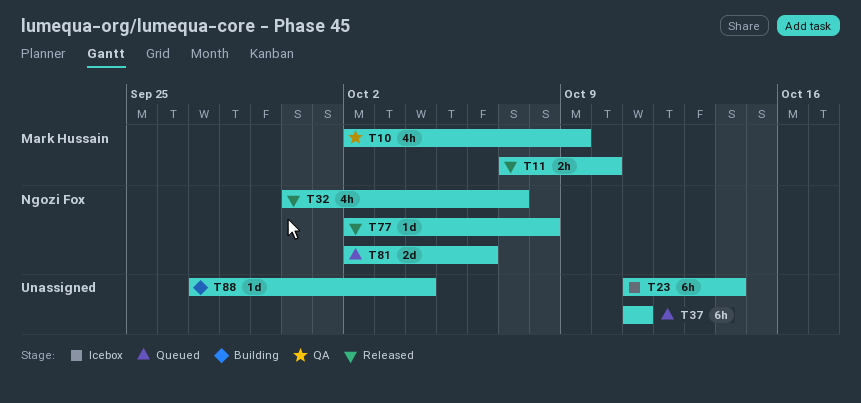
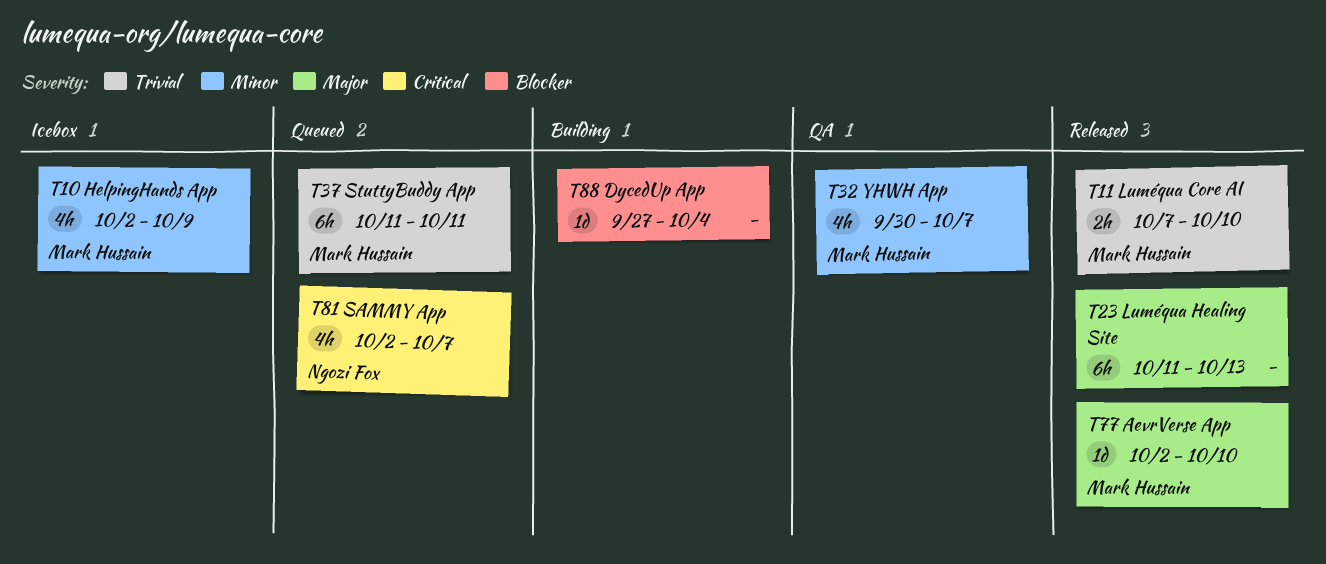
T10, status: QA -> Icebox
T23, status: Icebox -> Released
T23, due: Oct 14 -> Oct 13
T32, status: Released -> QA
T32, owner: Ngozi Fox -> Mark Hussain
T37, owner: none -> Mark Hussain
T77, owner: Ngozi Fox -> Mark Hussain
T77, due: Oct 8 -> Oct 10
T81, estimate: 2d -> 4h
T81, due: Oct 6 -> Oct 7

